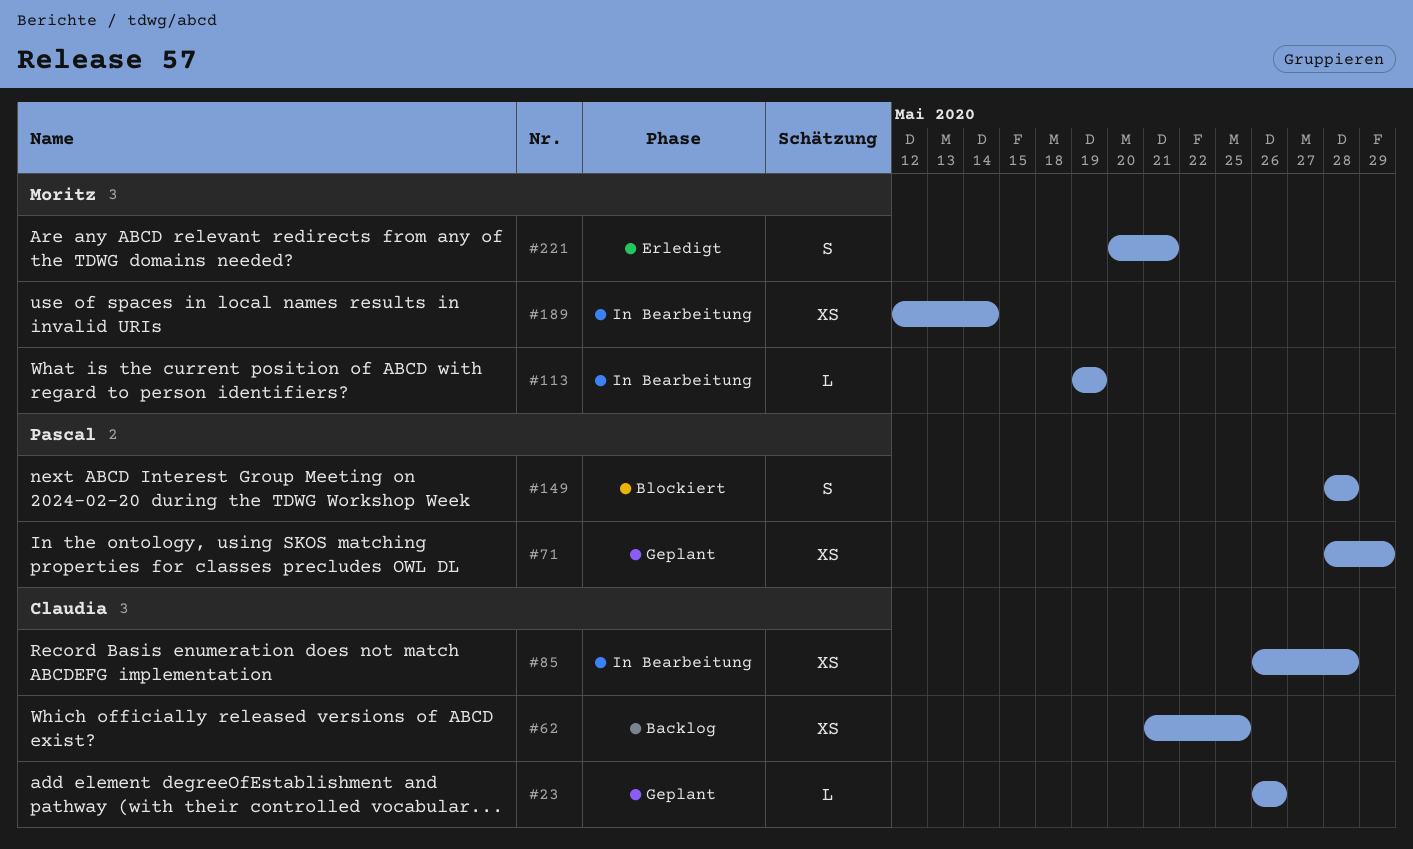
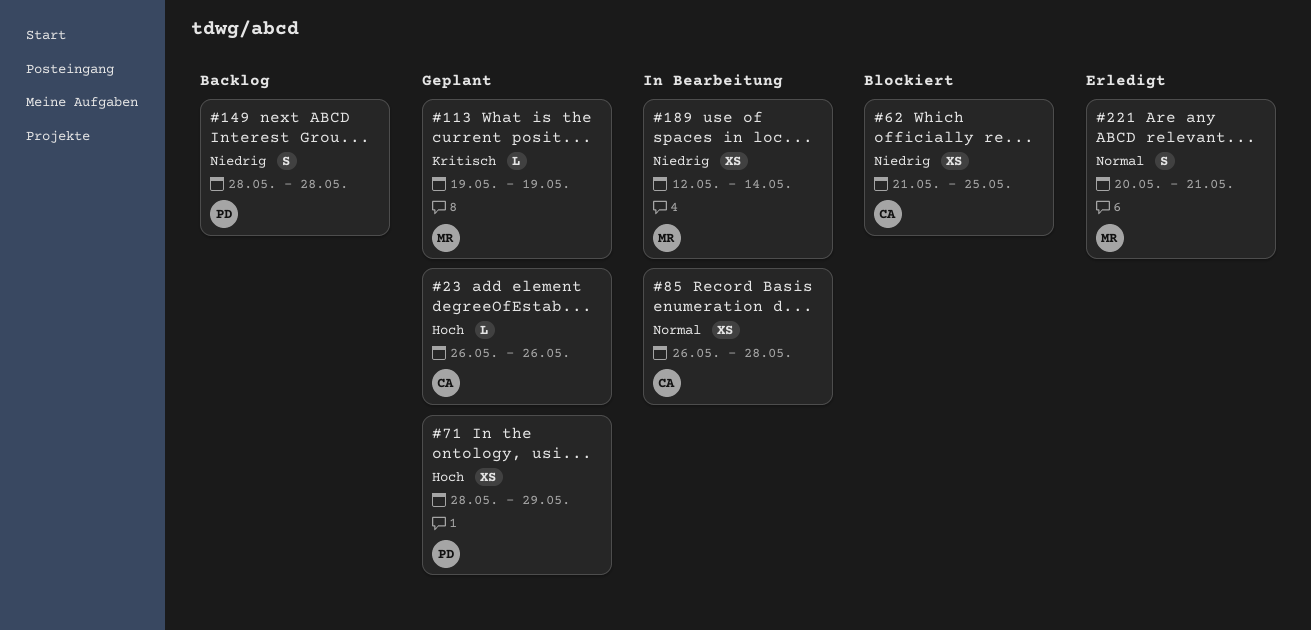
#62, status: Backlog -> Blockiert
#113, status: In Bearbeitung -> Geplant
#149, status: Blockiert -> Backlog

